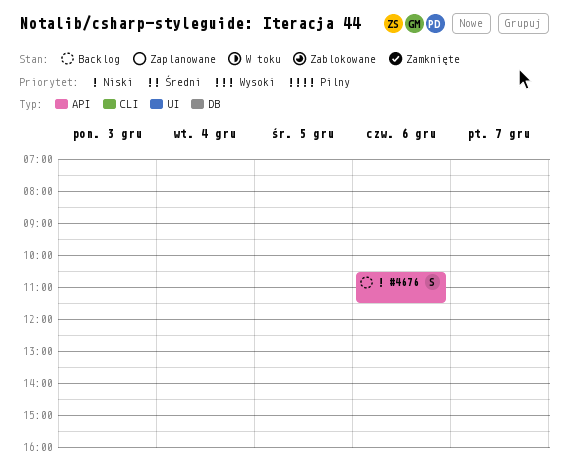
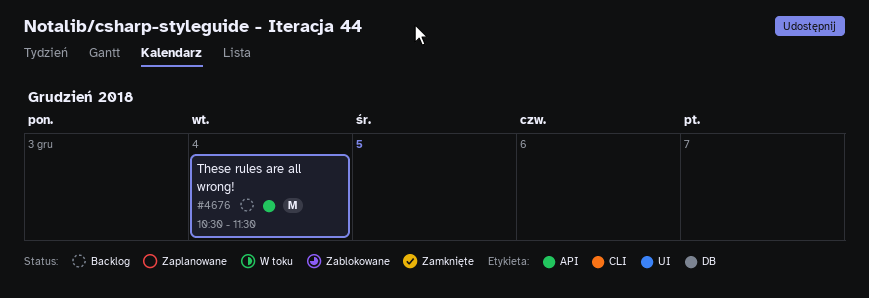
#4676, estimate: S -> M
#4676, day: Dec 6 -> Dec 4

